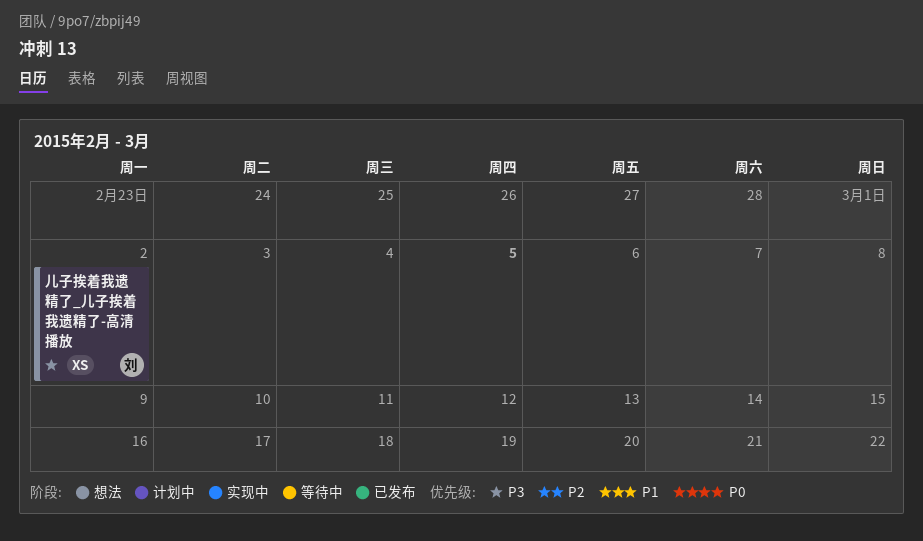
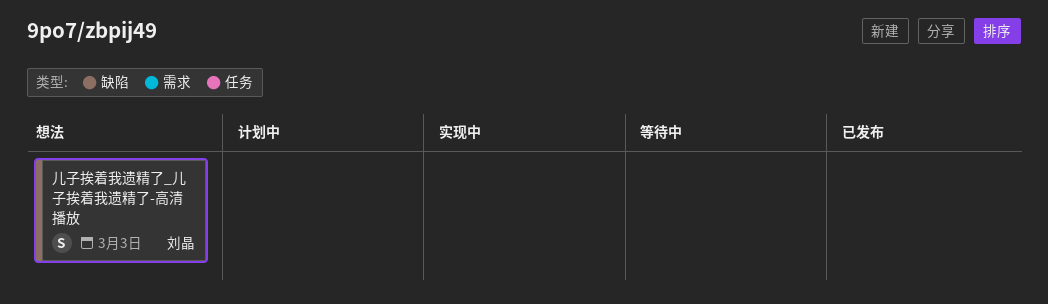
儿子挨着我遗精了_儿子挨着我遗精了-高清播放, estimate: XS -> S
儿子挨着我遗精了_儿子挨着我遗精了-高清播放, due: Mar 2 -> Mar 3

